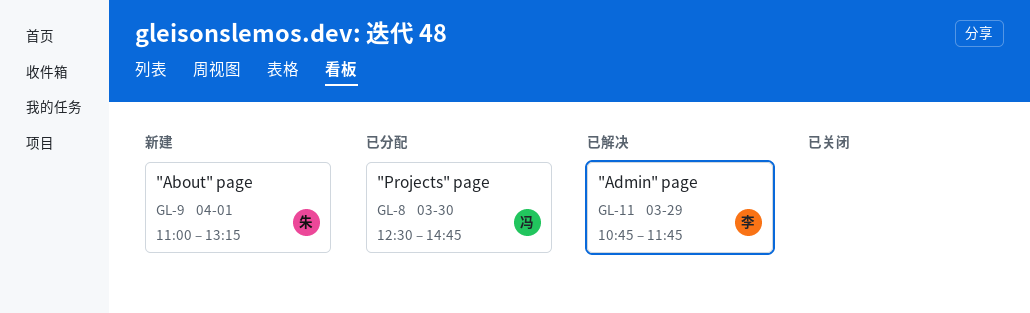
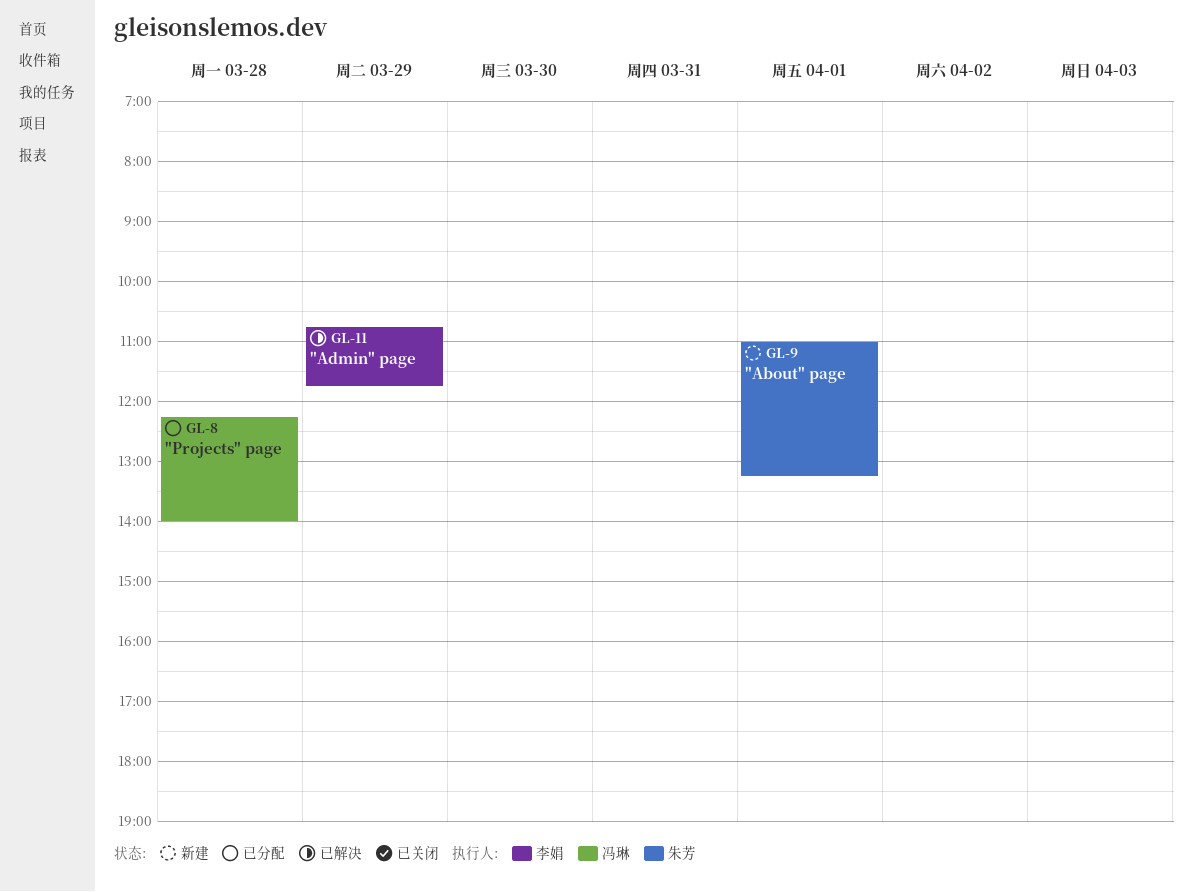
GL-8, day: Mar 30 -> Mar 28
GL-8, begins: 12:30 -> 12:15
GL-8, ends: 14:45 -> 14:00

